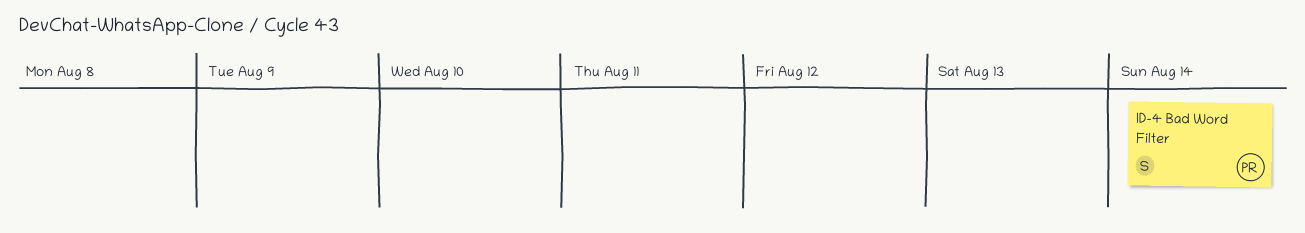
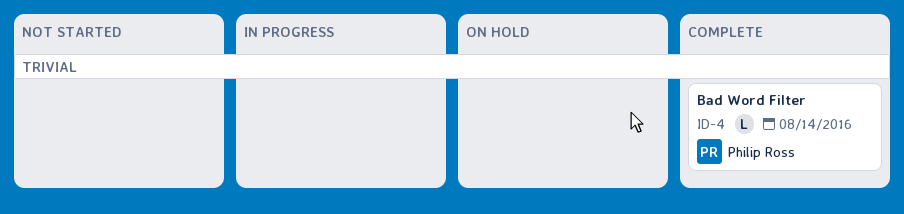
ID-4, estimate: S -> L

